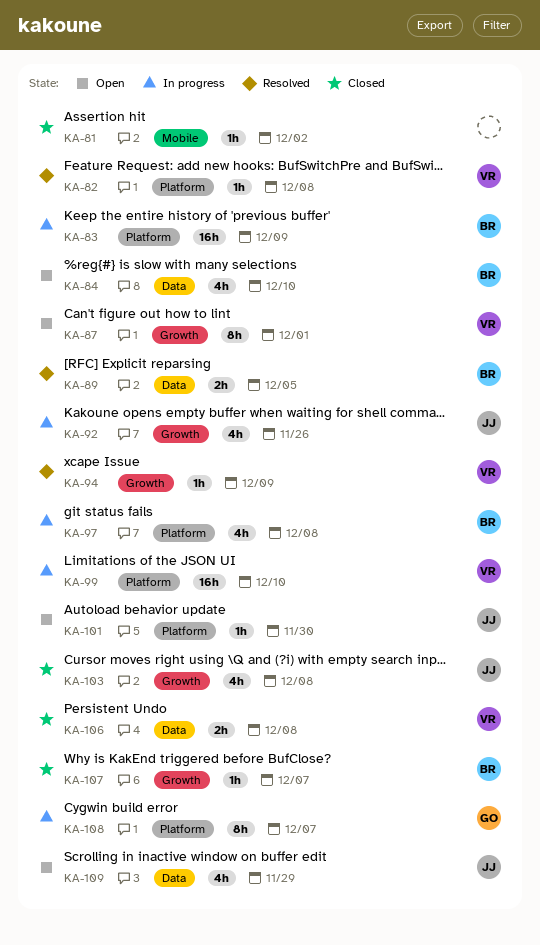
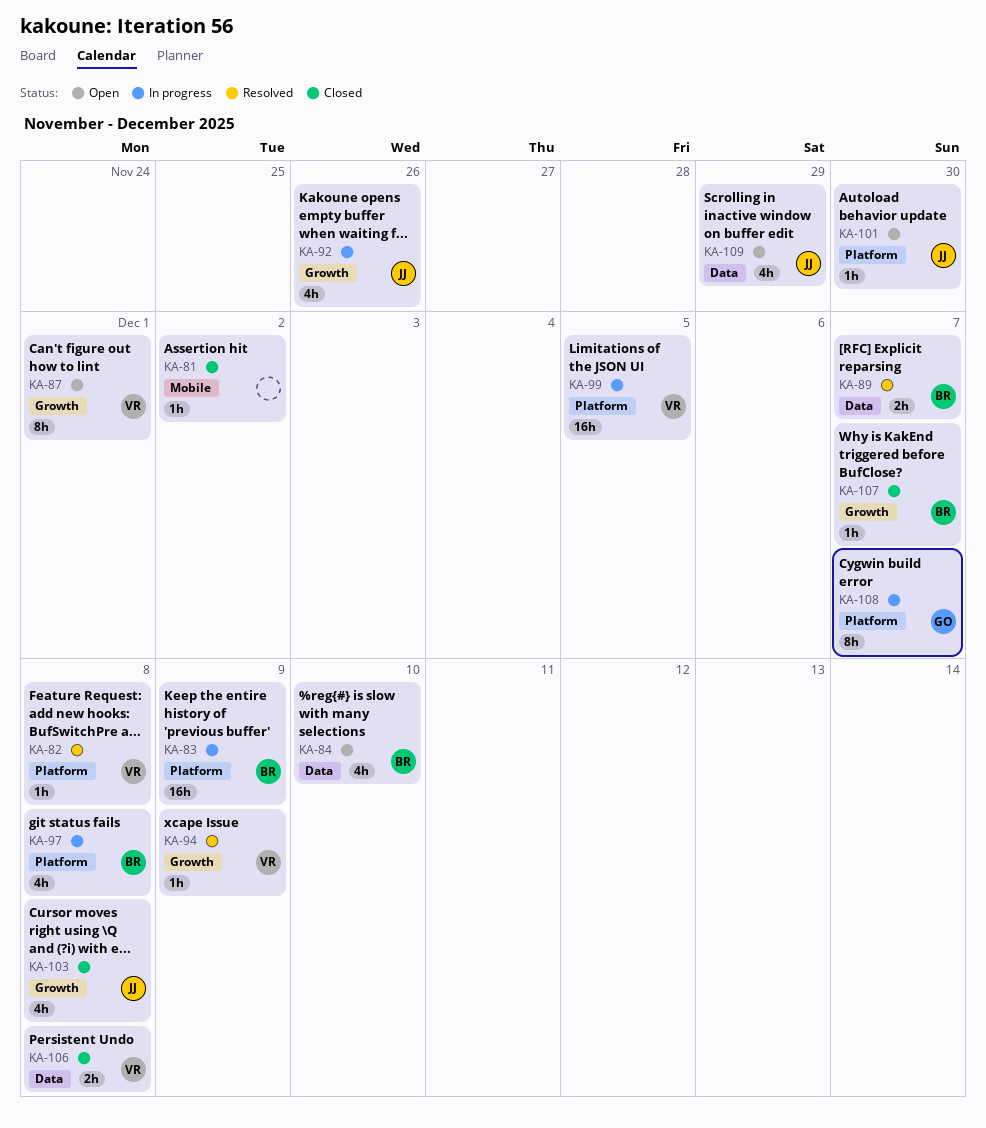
KA-89, due: Dec 5 -> Dec 7
KA-99, due: Dec 10 -> Dec 5

